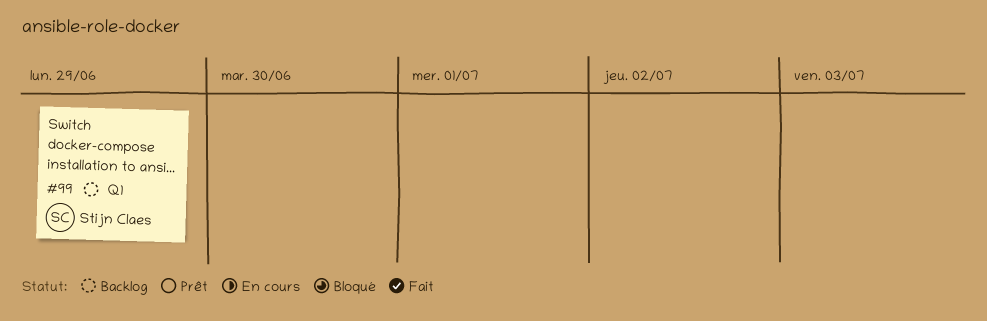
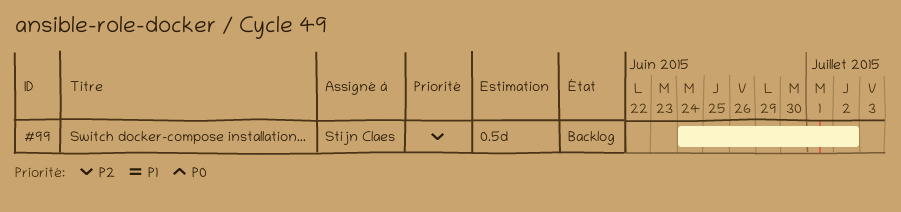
#99, due: Jun 29 -> Jul 2

